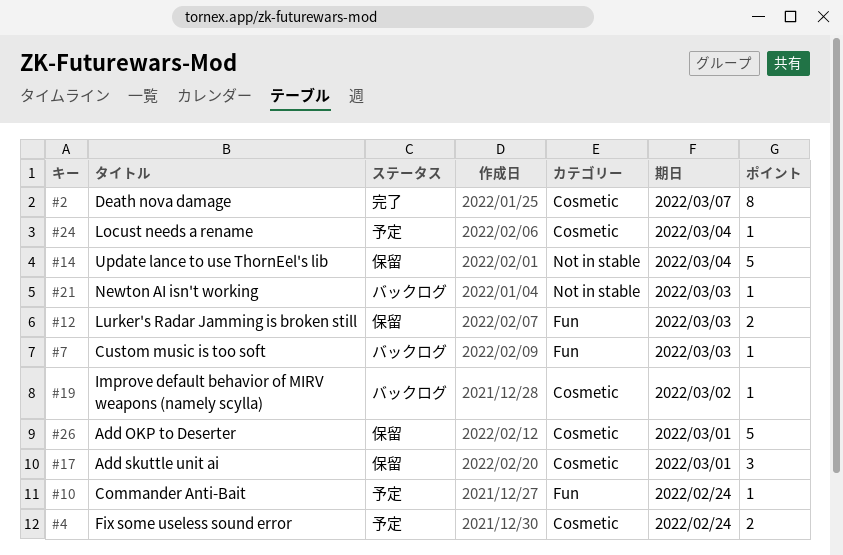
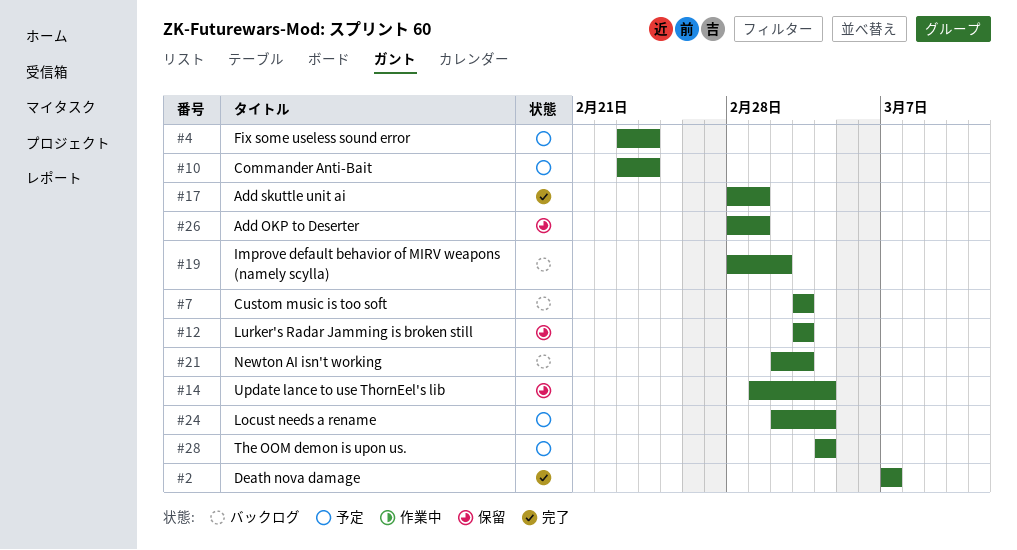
#17, status: 保留 -> 完了
#28: none -> present

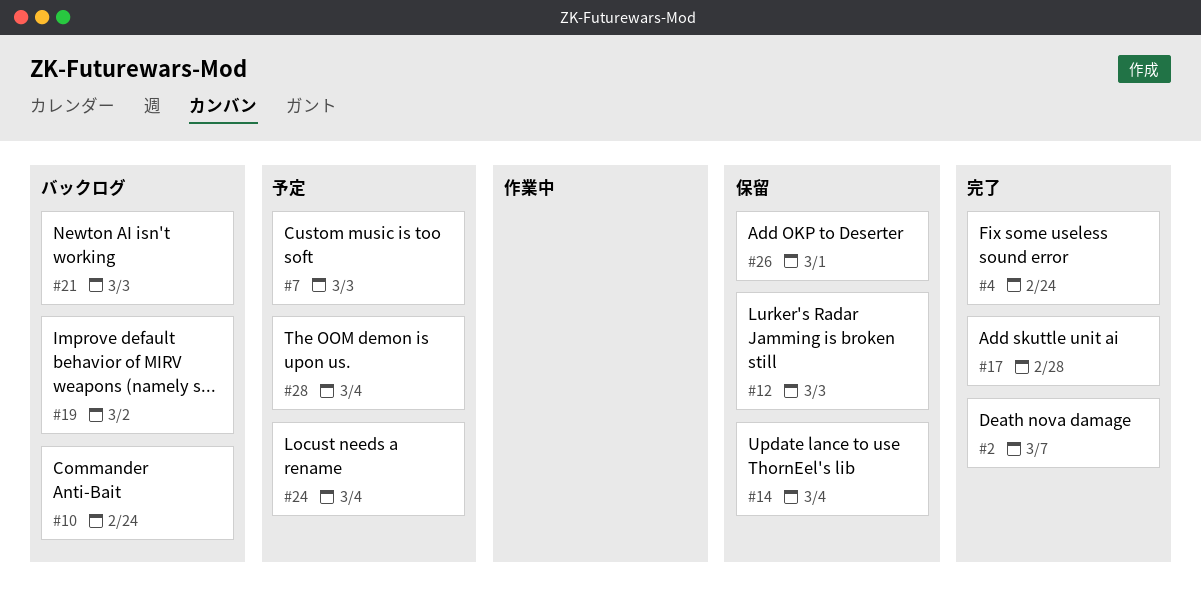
#4, status: 予定 -> 完了
#7, status: バックログ -> 予定
#10, status: 予定 -> バックログ
#17, due: Mar 1 -> Feb 28

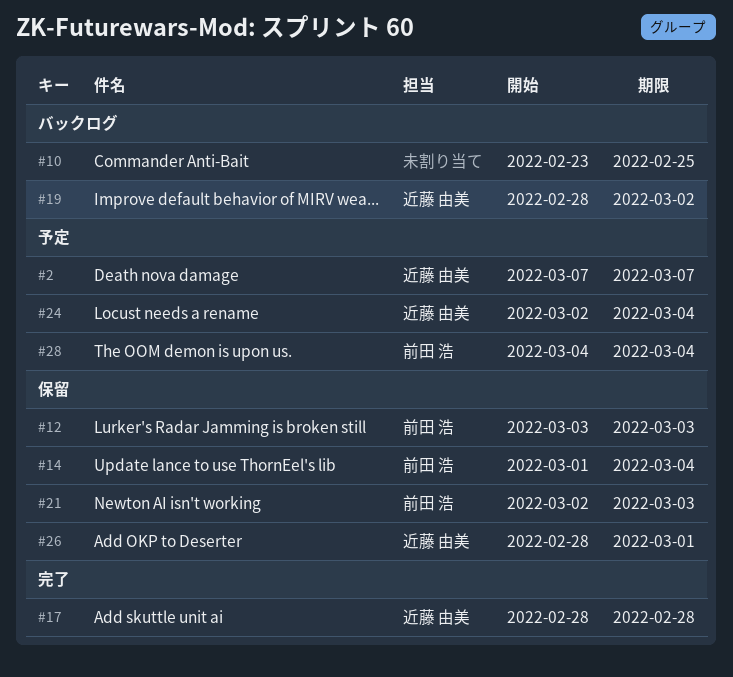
#2, status: 完了 -> 予定
#4: present -> none
#7: present -> none
#10, due: Feb 24 -> Feb 25
#21, status: バックログ -> 保留

